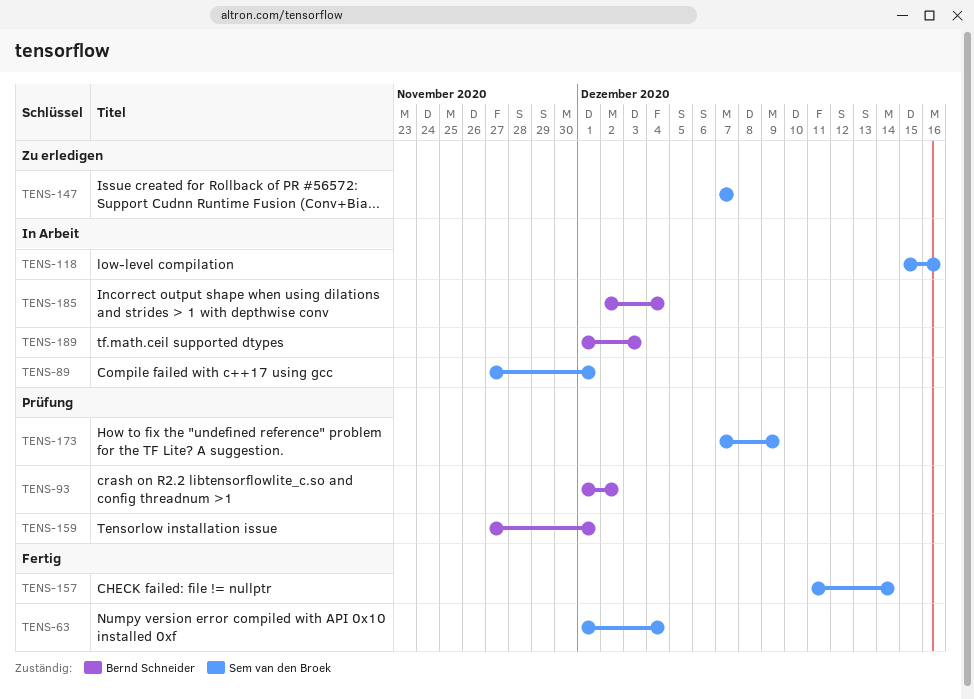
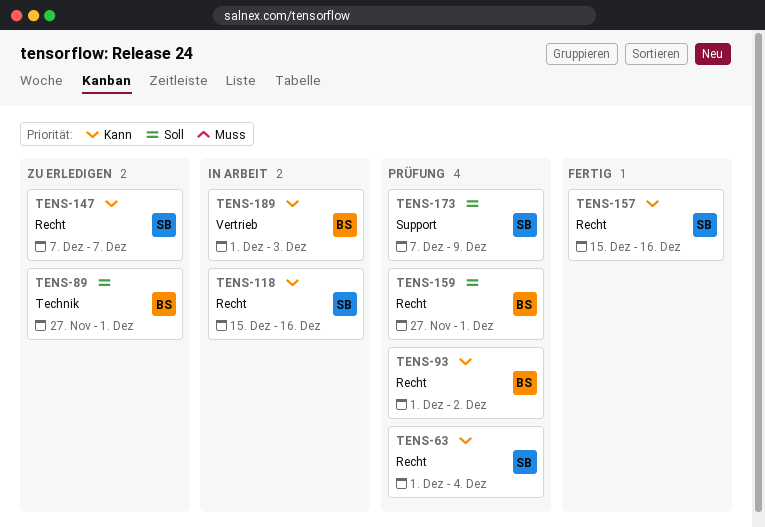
TENS-63, status: Fertig -> Prüfung
TENS-89, status: In Arbeit -> Zu erledigen
TENS-89, owner: Sem van den Broek -> Bernd Schneider
TENS-157, start: Dec 11 -> Dec 15
TENS-157, due: Dec 14 -> Dec 16
TENS-185: present -> none

